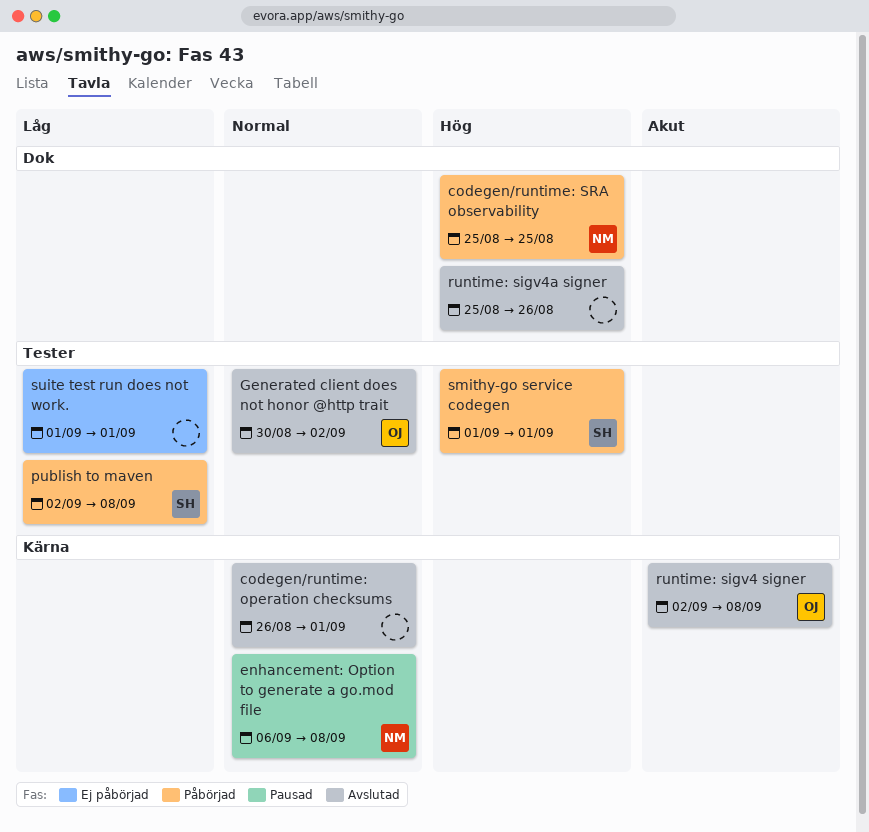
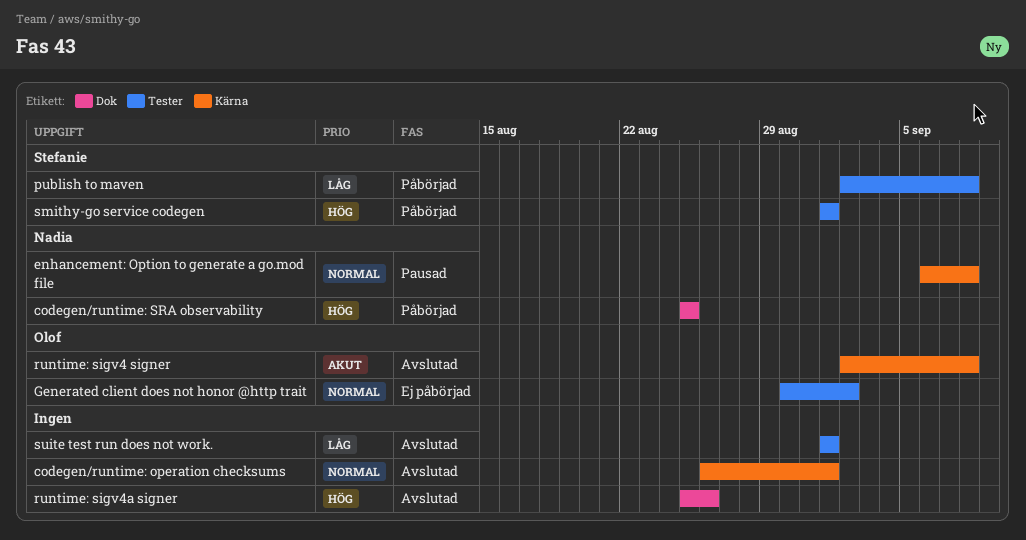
Generated client does not honor @http trait, status: Avslutad -> Ej påbörjad
suite test run does not work., status: Ej påbörjad -> Avslutad

